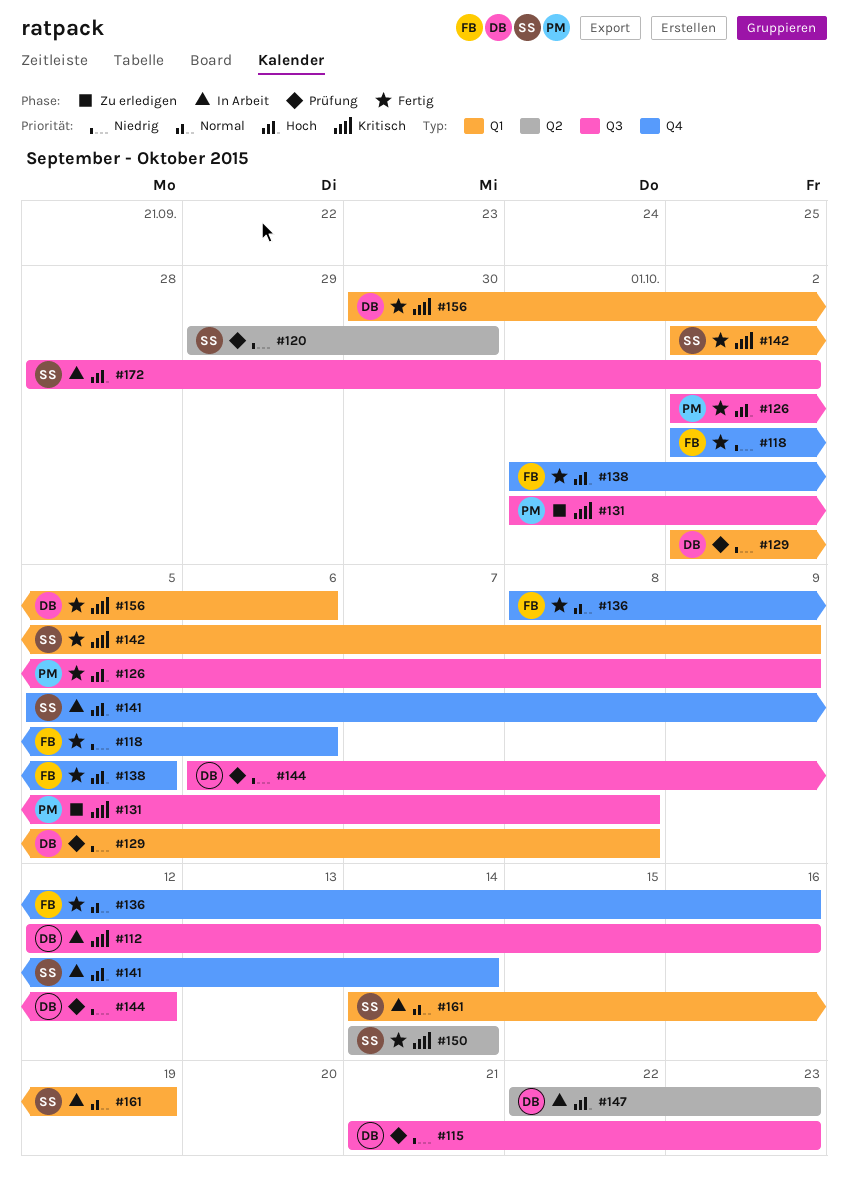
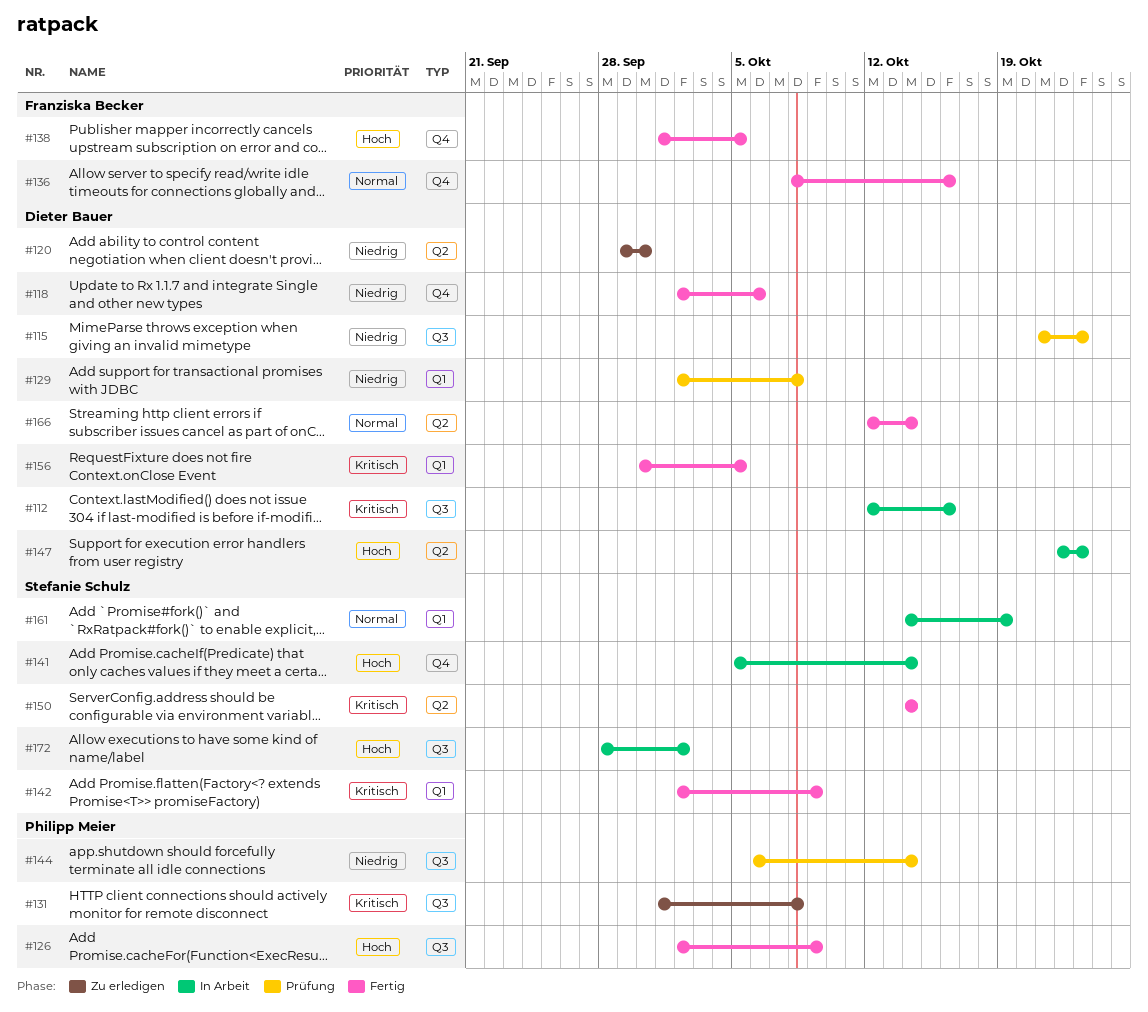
#118, owner: Franziska Becker -> Dieter Bauer
#120, status: Prüfung -> Zu erledigen
#120, owner: Stefanie Schulz -> Dieter Bauer
#144, owner: Dieter Bauer -> Philipp Meier
#144, due: Oct 12 -> Oct 14
#156, due: Oct 6 -> Oct 5
#166: none -> present

